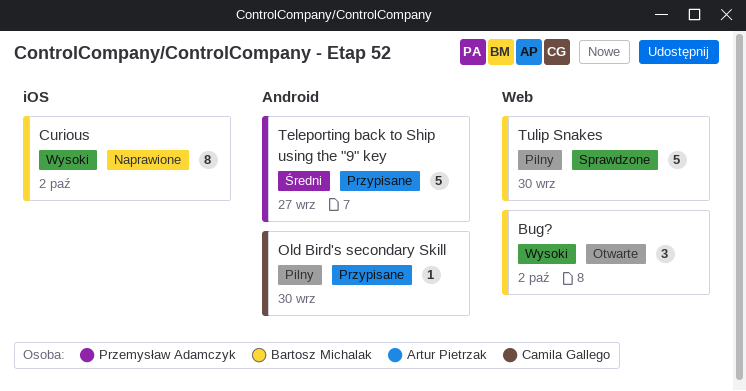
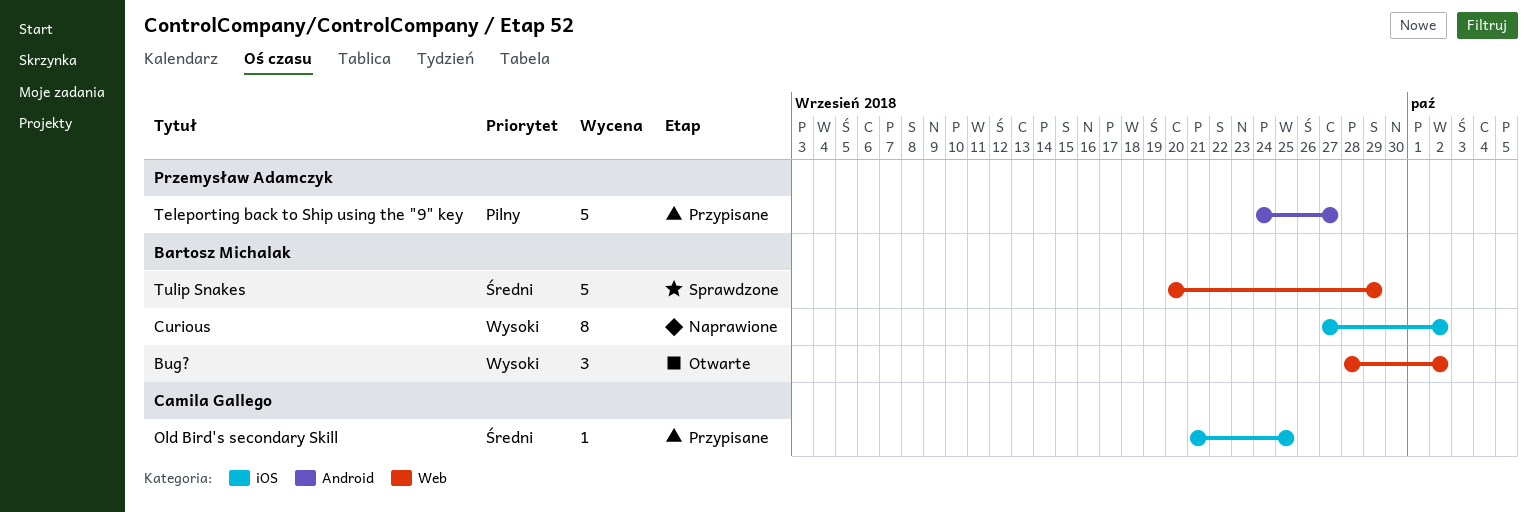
Old Bird's secondary Skill, priority: Pilny -> Średni
Old Bird's secondary Skill, label: Android -> iOS
Old Bird's secondary Skill, due: Sep 30 -> Sep 25
Teleporting back to Ship using the "9" key, priority: Średni -> Pilny
Tulip Snakes, priority: Pilny -> Średni
Tulip Snakes, due: Sep 30 -> Sep 29

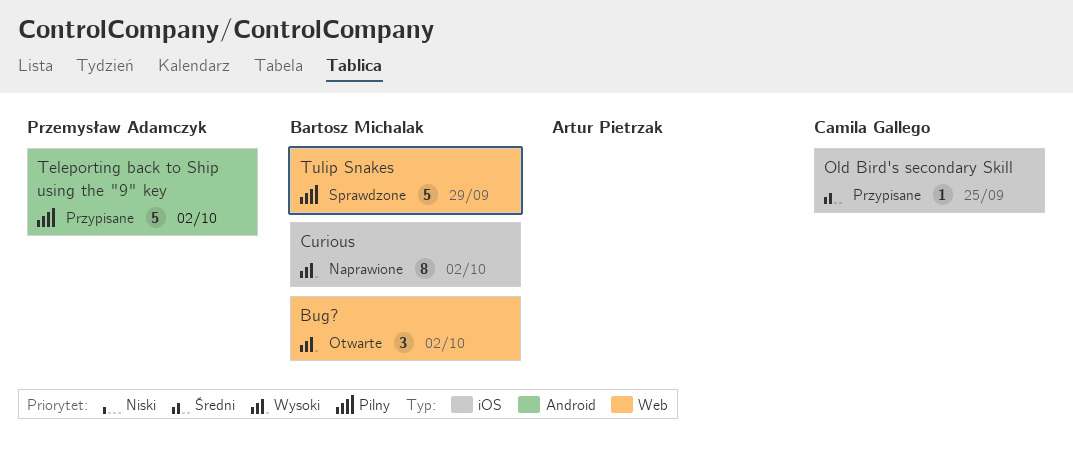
Teleporting back to Ship using the "9" key, due: Sep 27 -> Oct 2
Tulip Snakes, priority: Średni -> Pilny

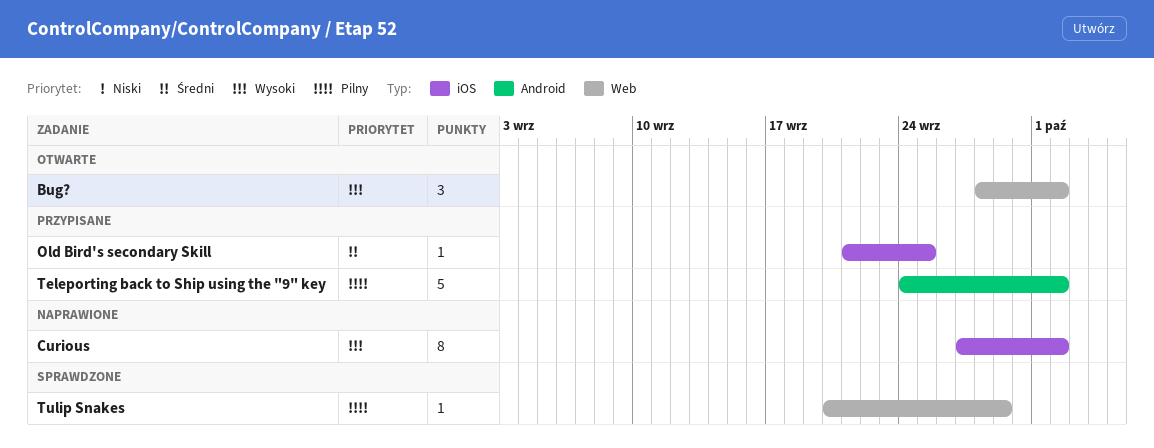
Tulip Snakes, estimate: 5 -> 1

